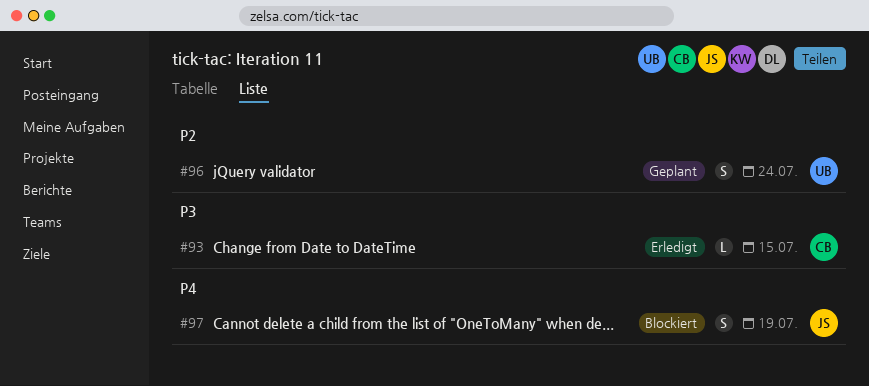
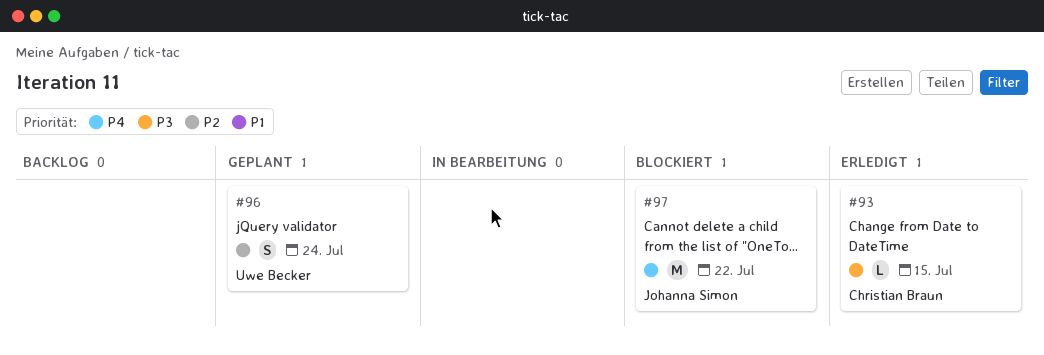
#97, estimate: S -> M
#97, due: Jul 19 -> Jul 22

